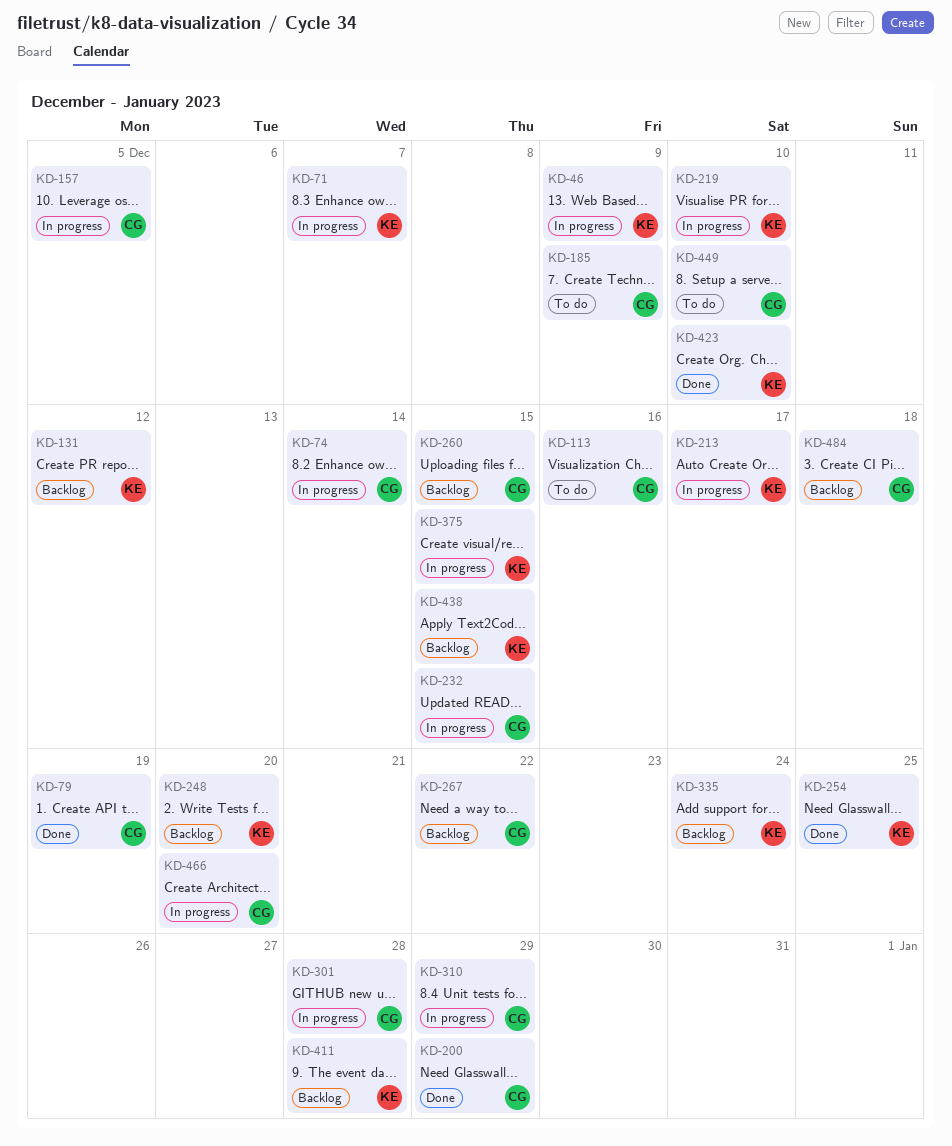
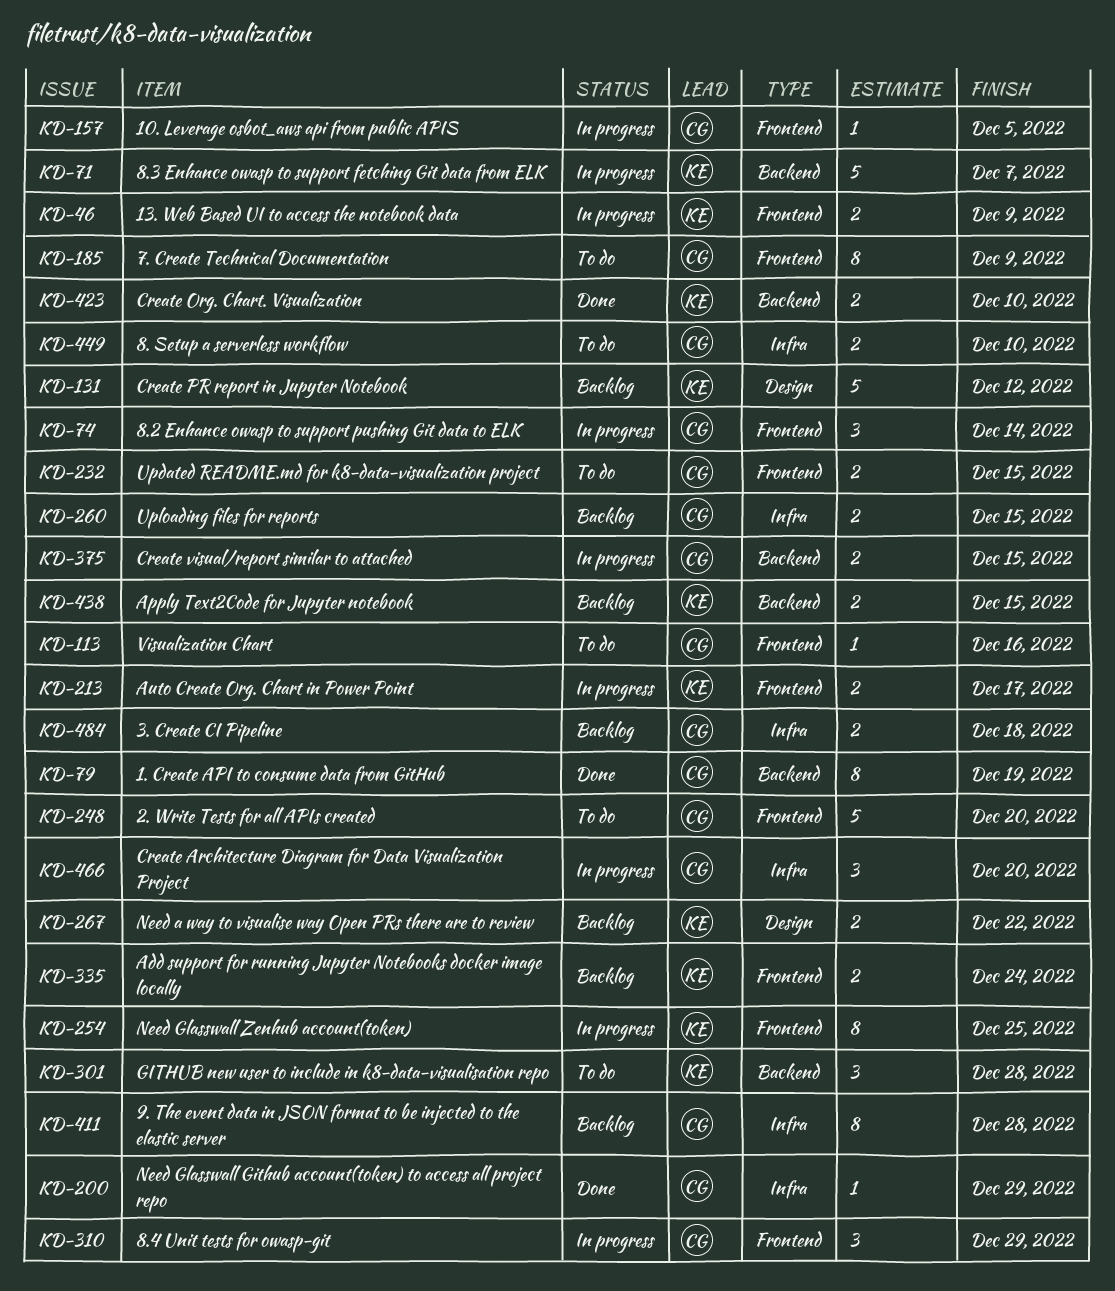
KD-219: present -> none
KD-232, status: In progress -> To do
KD-248, status: Backlog -> To do
KD-248, owner: KE -> CG
KD-254, status: Done -> In progress
KD-267, owner: CG -> KE
KD-301, status: In progress -> To do
KD-301, owner: CG -> KE
KD-375, owner: KE -> CG
KD-411, owner: KE -> CG

